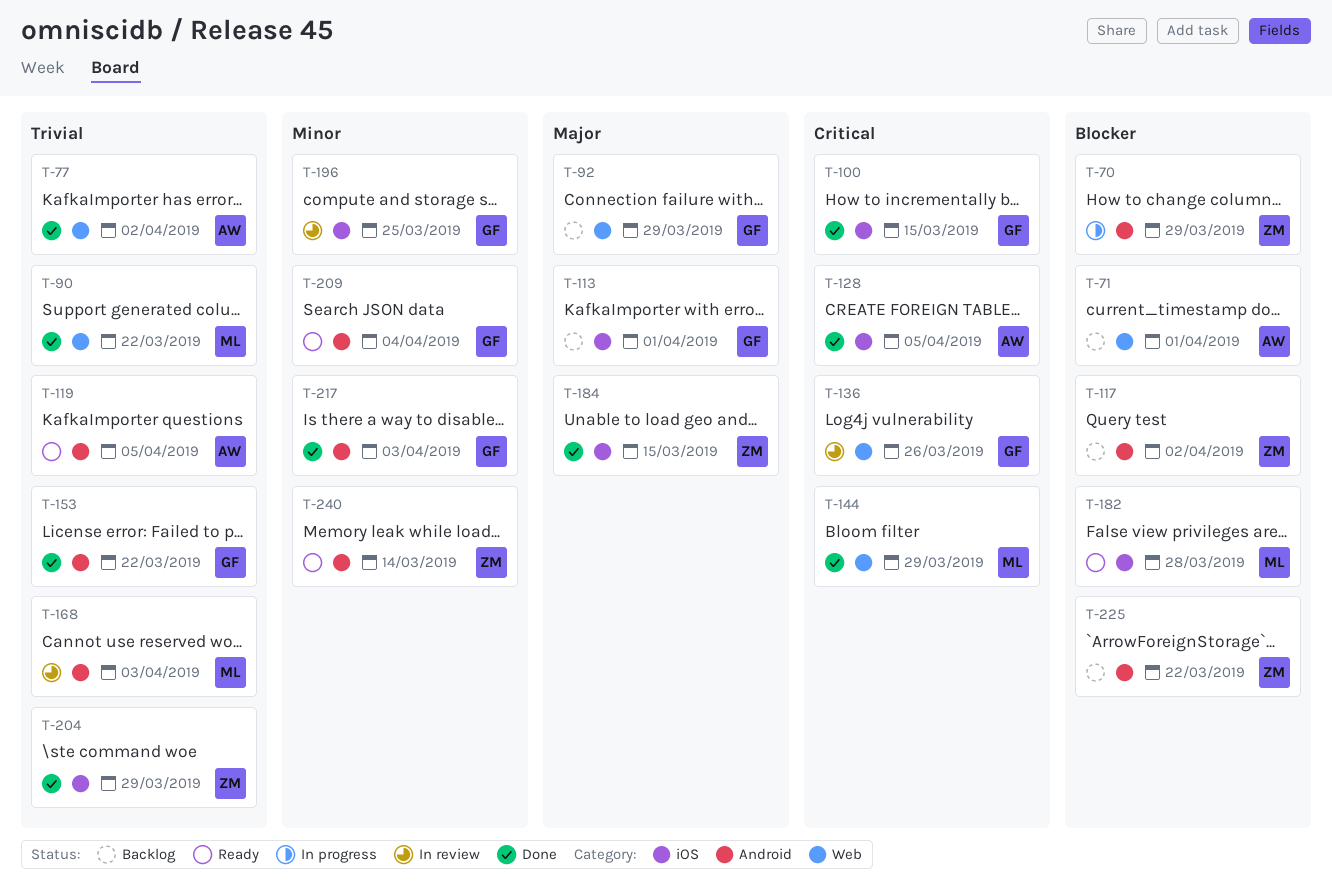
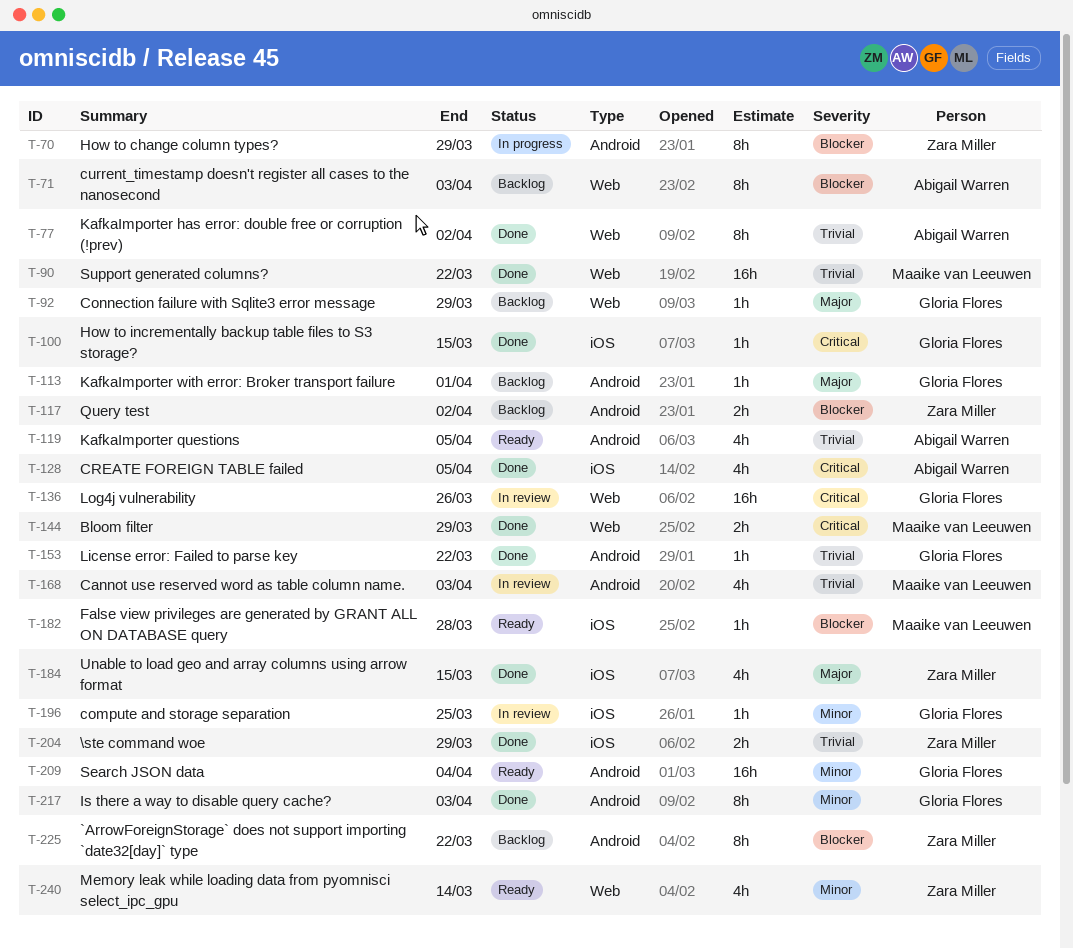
T-71, due: Apr 1 -> Apr 3
T-113, label: iOS -> Android
T-240, label: Android -> Web

